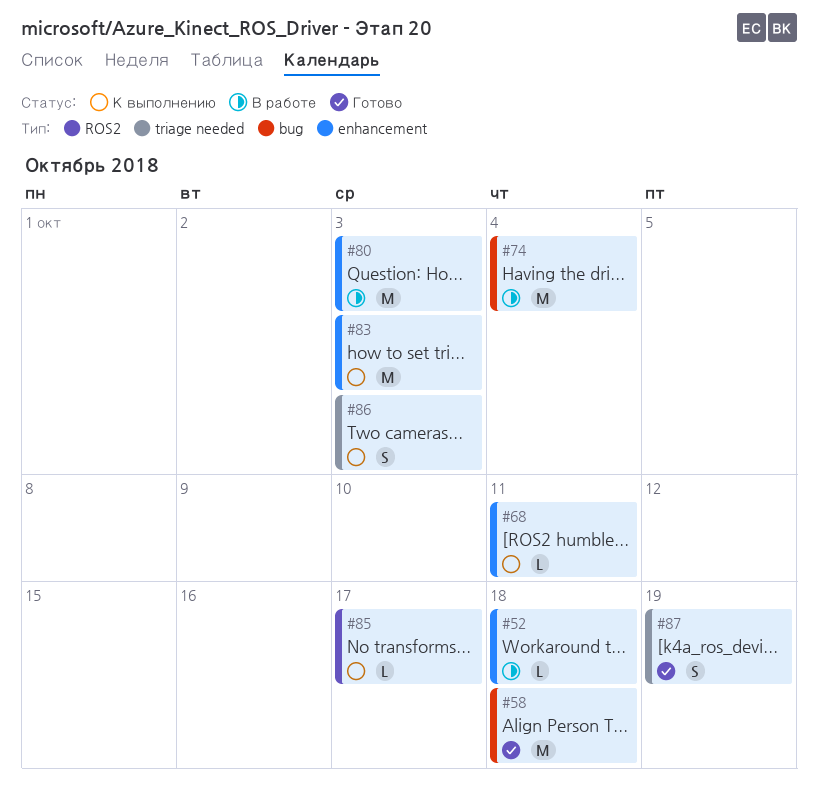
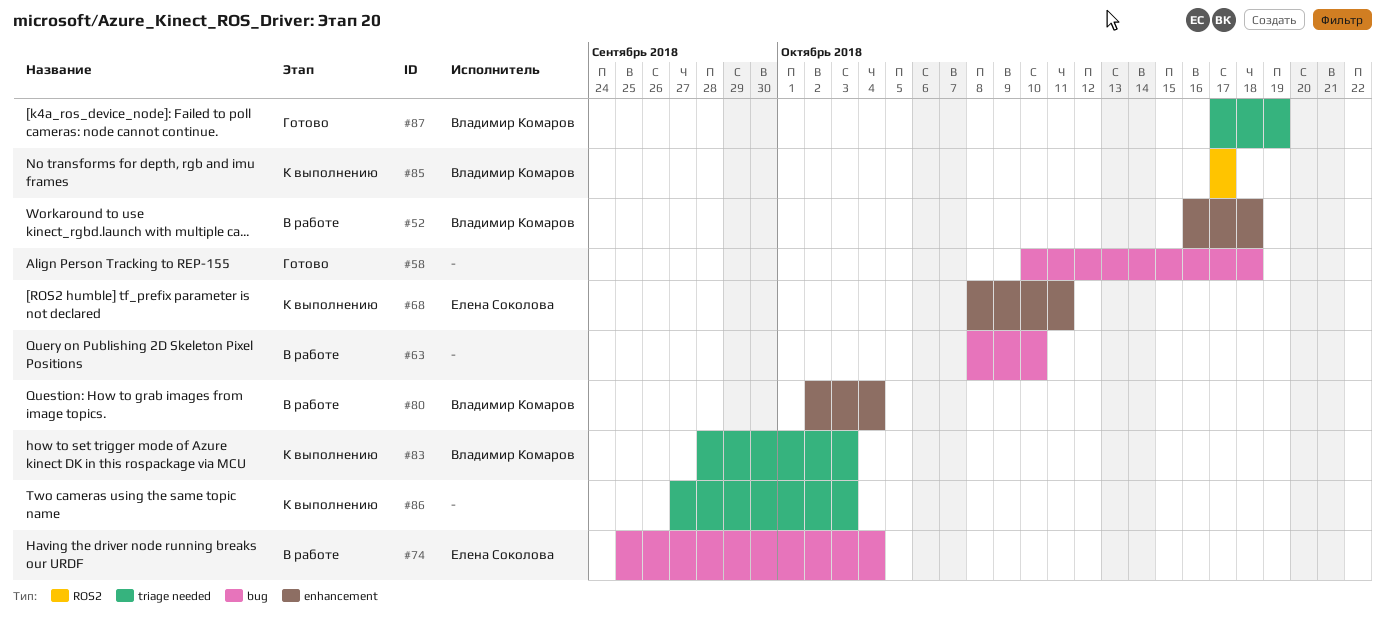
#63: none -> present
#80, due: Oct 3 -> Oct 4
#83, label: enhancement -> triage needed

